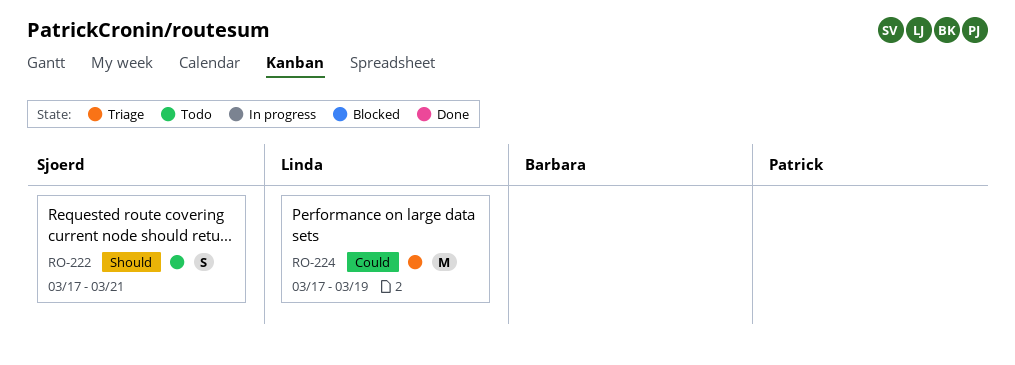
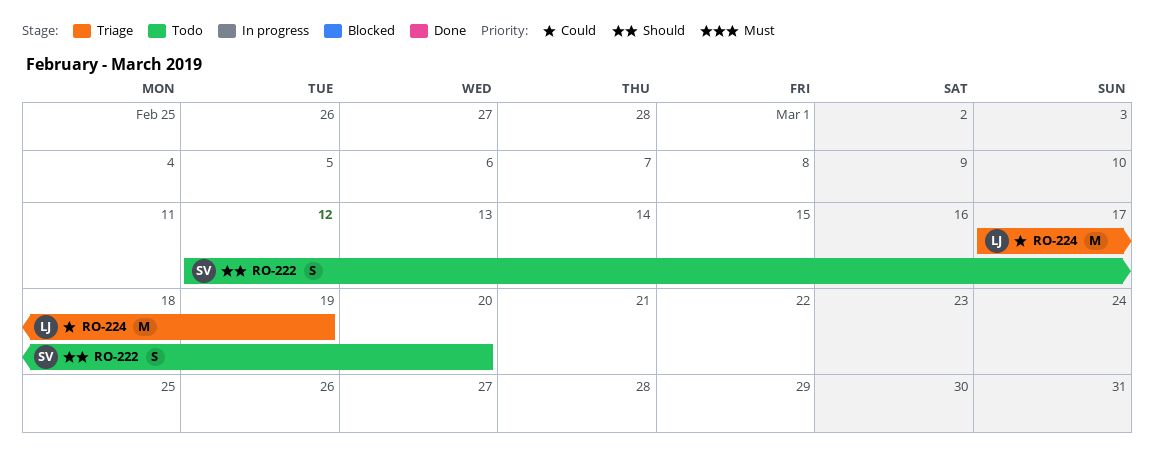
RO-222, start: Mar 17 -> Mar 12
RO-222, due: Mar 21 -> Mar 20

